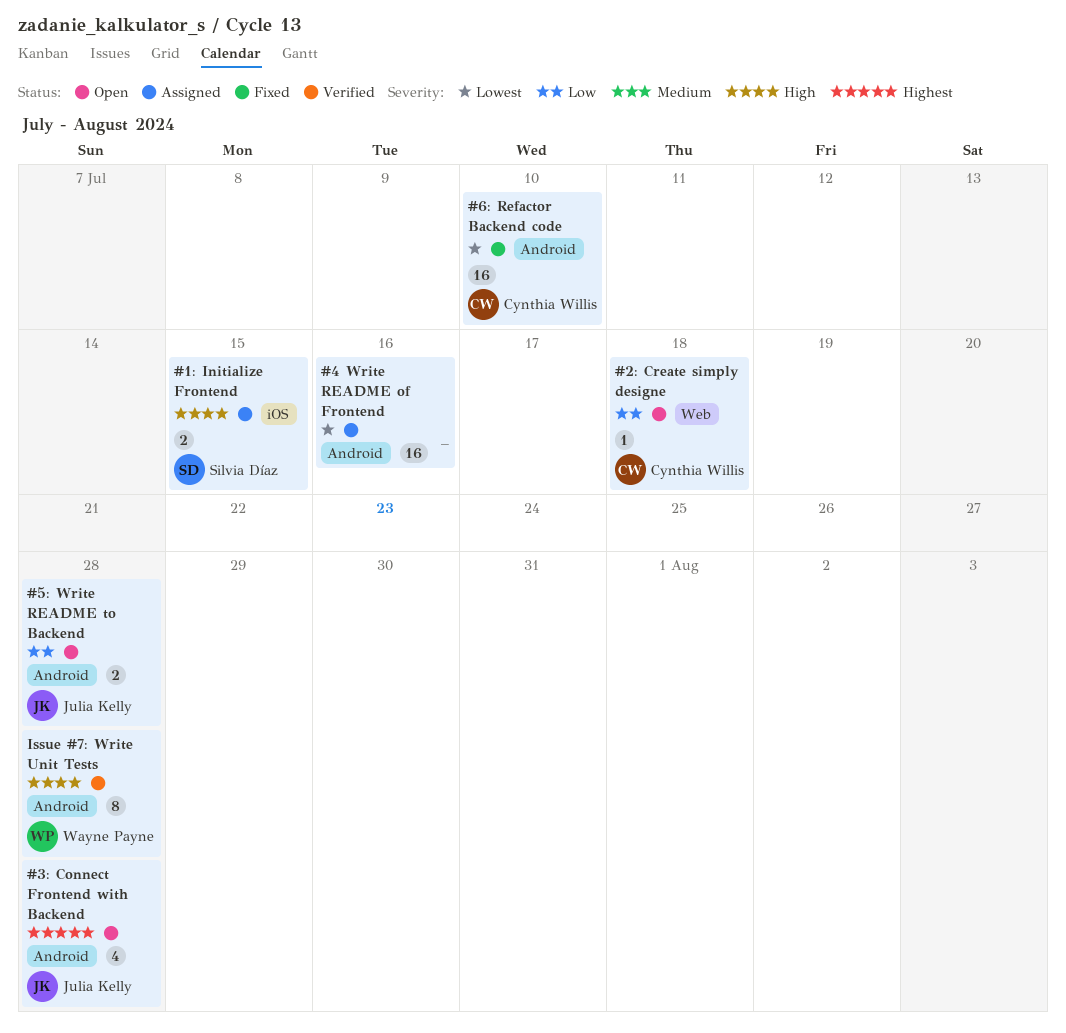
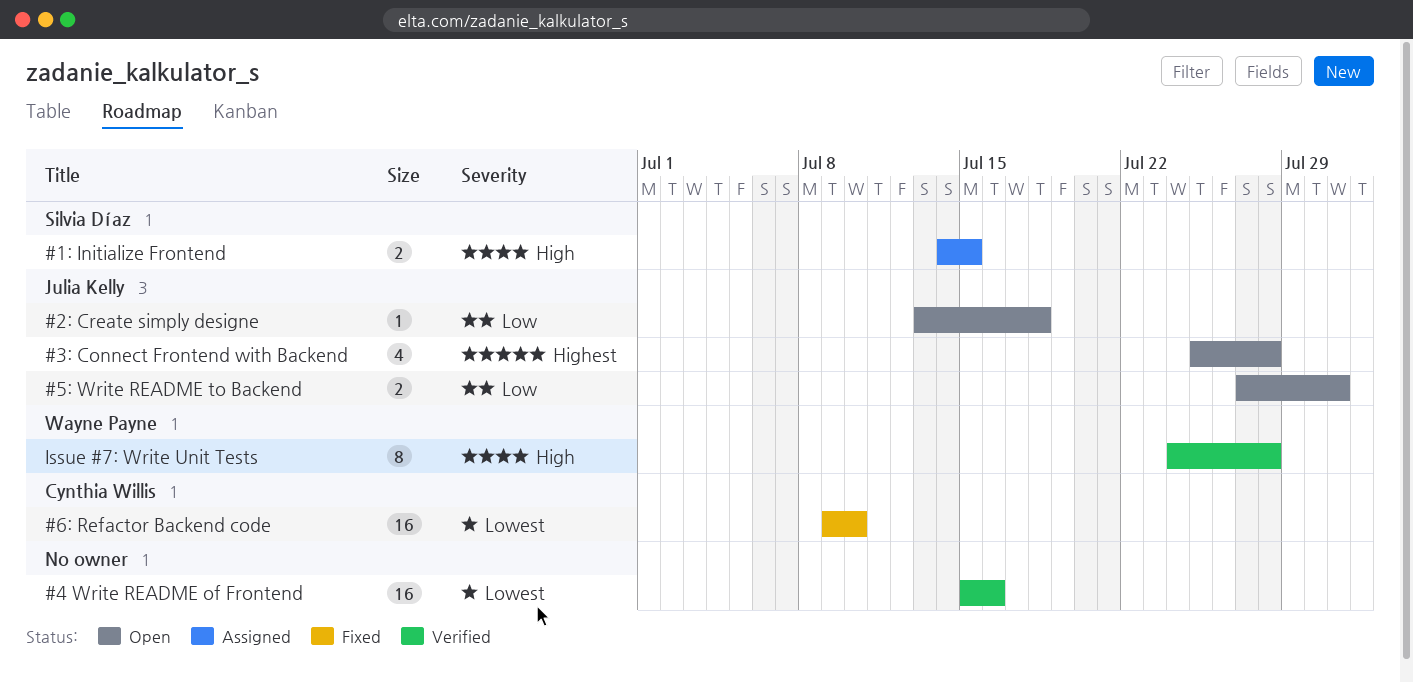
#2: Create simply designe, owner: Cynthia Willis -> Julia Kelly
#4 Write README of Frontend, status: Assigned -> Verified
#5: Write README to Backend, due: Jul 28 -> Jul 31

